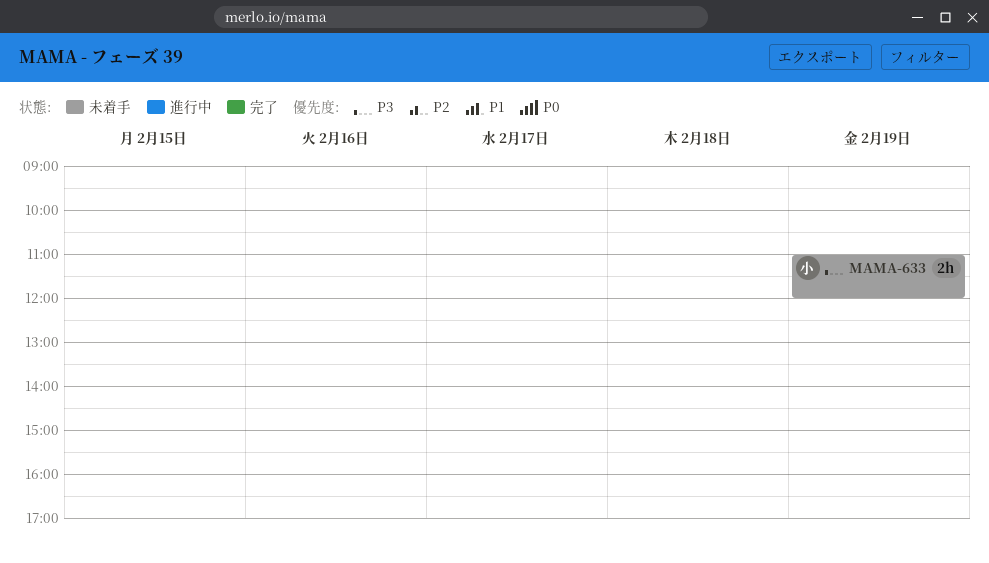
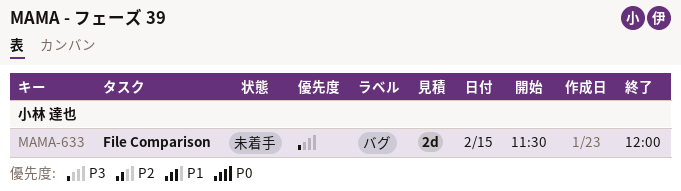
MAMA-633, estimate: 2h -> 2d
MAMA-633, day: Feb 19 -> Feb 15
MAMA-633, begins: 11:00 -> 11:30

